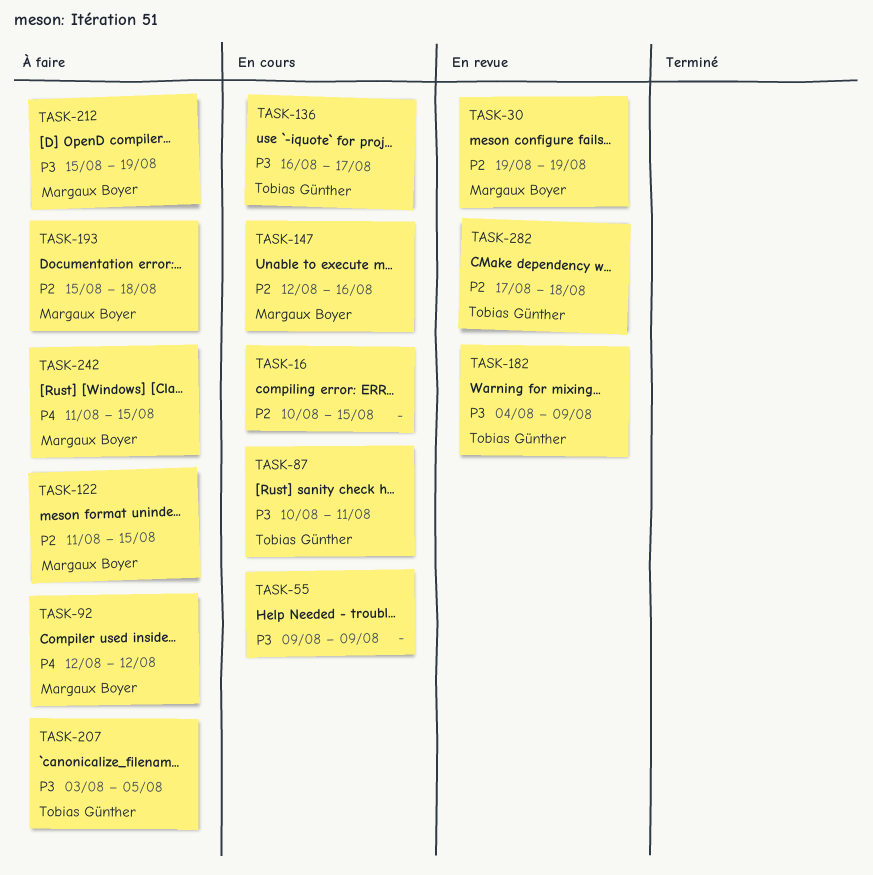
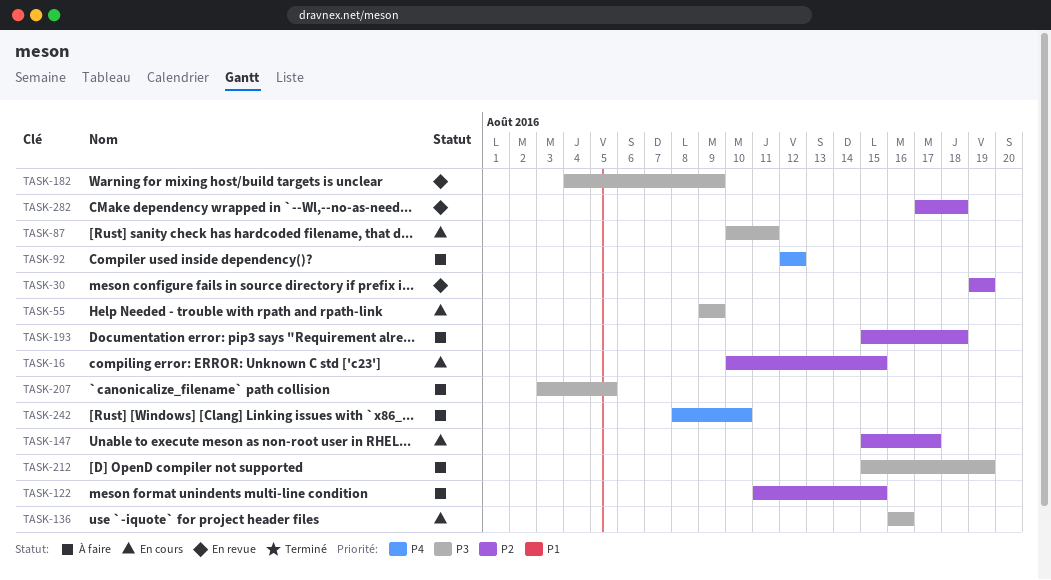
TASK-136, due: Aug 17 -> Aug 16
TASK-147, start: Aug 12 -> Aug 15
TASK-147, due: Aug 16 -> Aug 17
TASK-242, start: Aug 11 -> Aug 8
TASK-242, due: Aug 15 -> Aug 10

